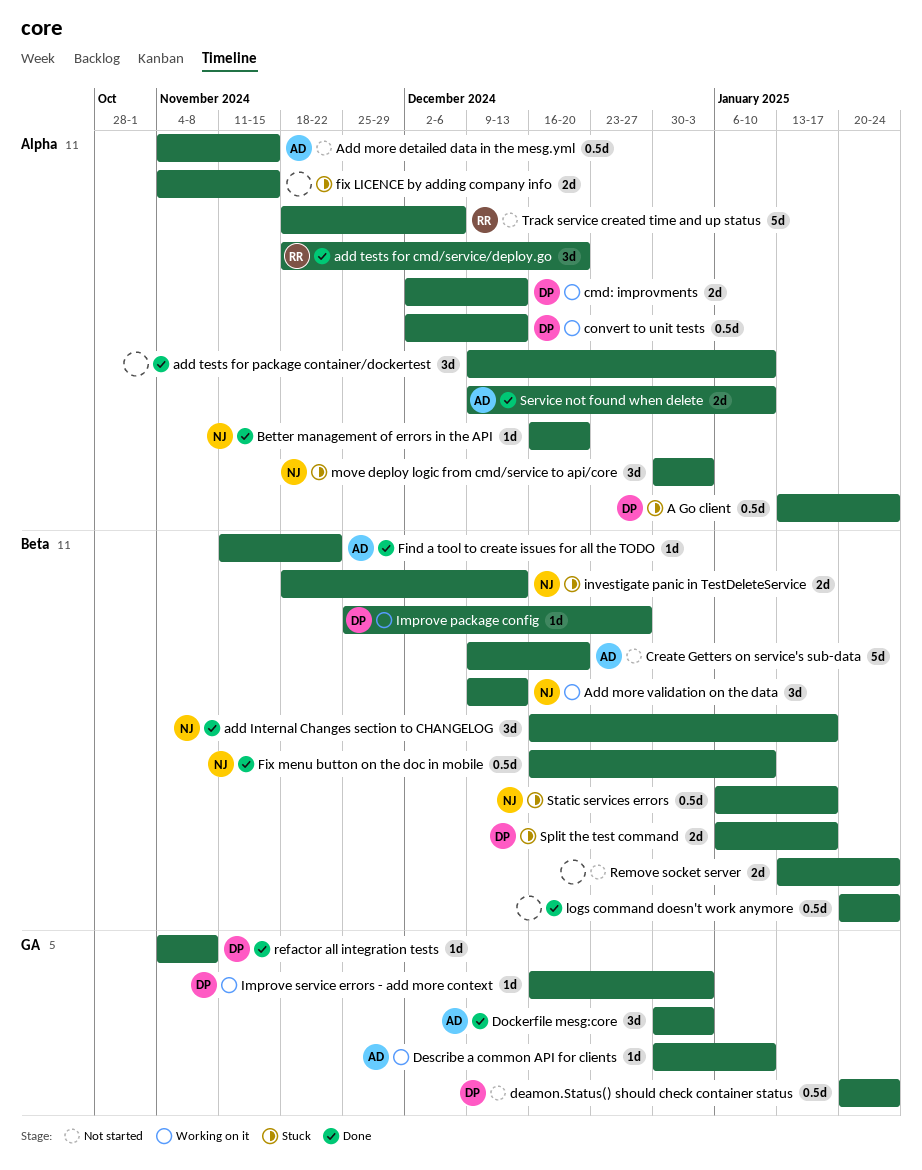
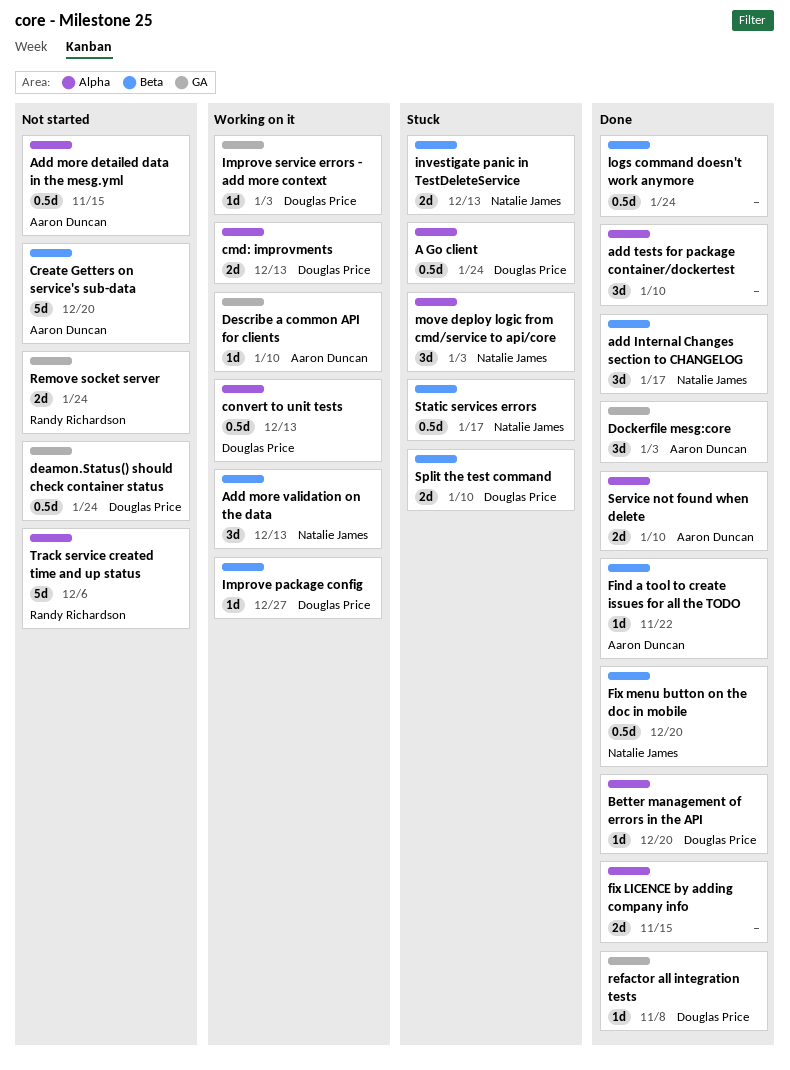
add tests for cmd/service/deploy.go: present -> none
Better management of errors in the API, owner: Natalie James -> Douglas Price
fix LICENCE by adding company info, status: Stuck -> Done
Fix menu button on the doc in mobile, due: Jan 10 -> Dec 20
Remove socket server, owner: none -> Randy Richardson
Remove socket server, label: Beta -> GA
Split the test command, due: Jan 17 -> Jan 10

